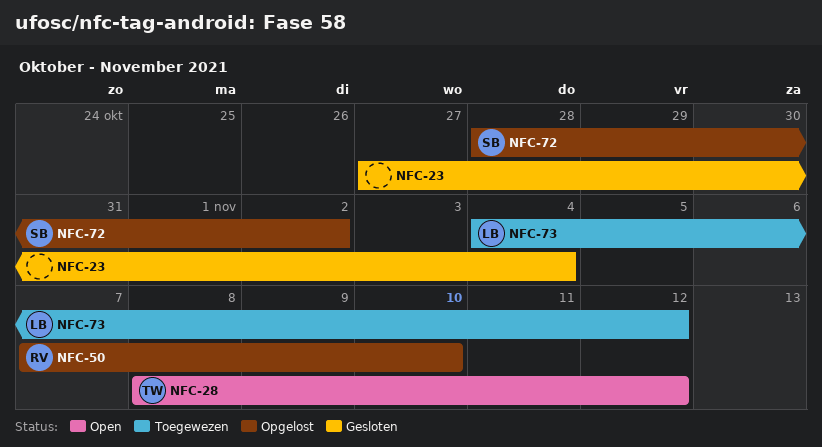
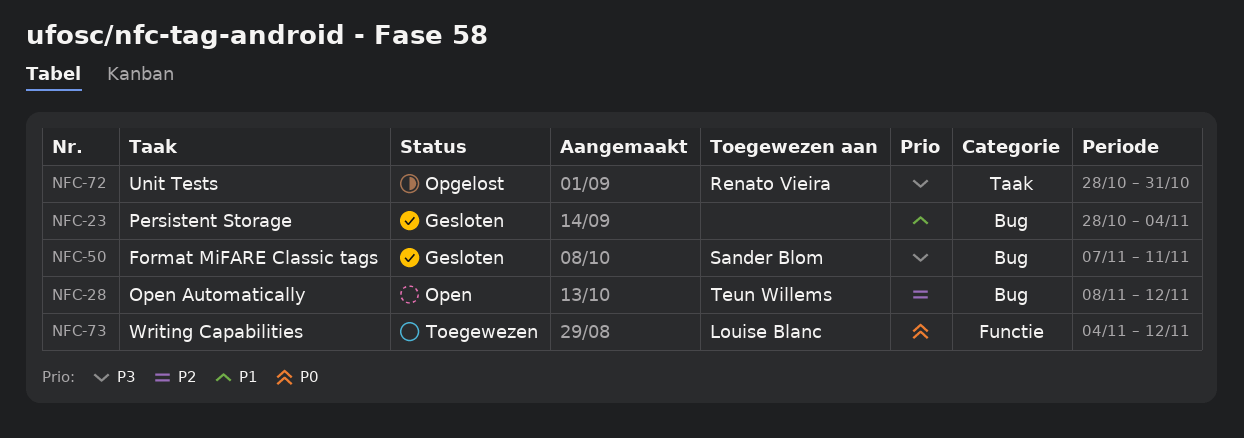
NFC-23, start: Oct 27 -> Oct 28
NFC-50, status: Opgelost -> Gesloten
NFC-50, owner: Renato Vieira -> Sander Blom
NFC-50, due: Nov 10 -> Nov 11
NFC-72, owner: Sander Blom -> Renato Vieira
NFC-72, due: Nov 2 -> Oct 31

